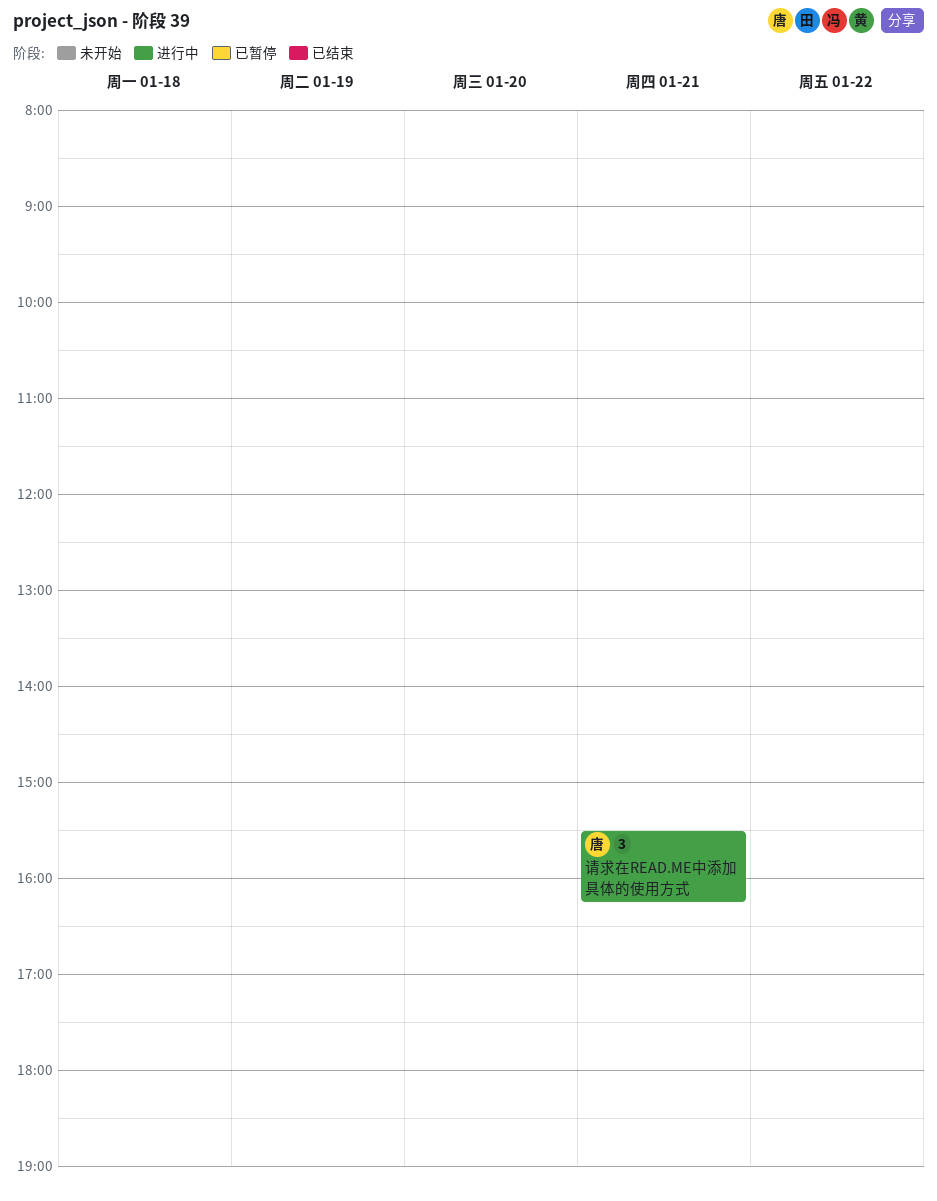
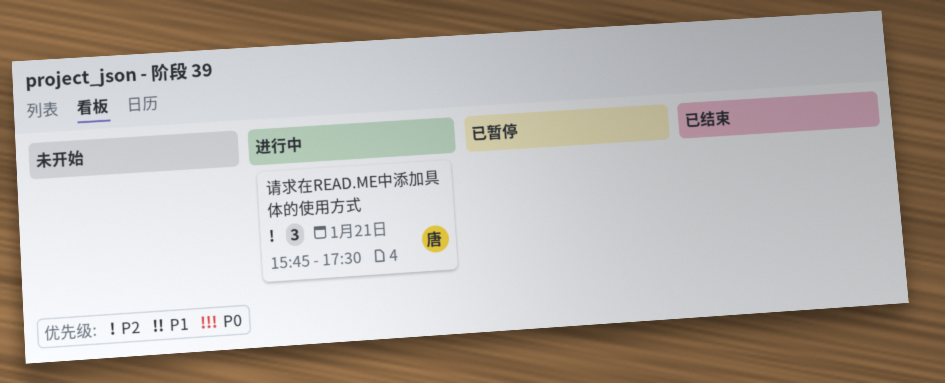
请求在READ.ME中添加具体的使用方式, begins: 15:30 -> 15:45
请求在READ.ME中添加具体的使用方式, ends: 16:15 -> 17:30

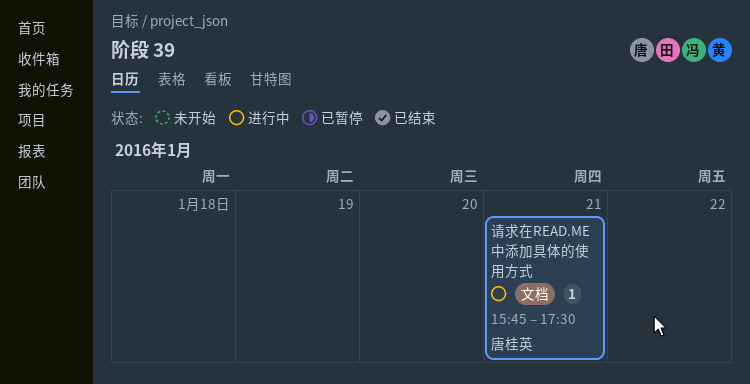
请求在READ.ME中添加具体的使用方式, estimate: 3 -> 1

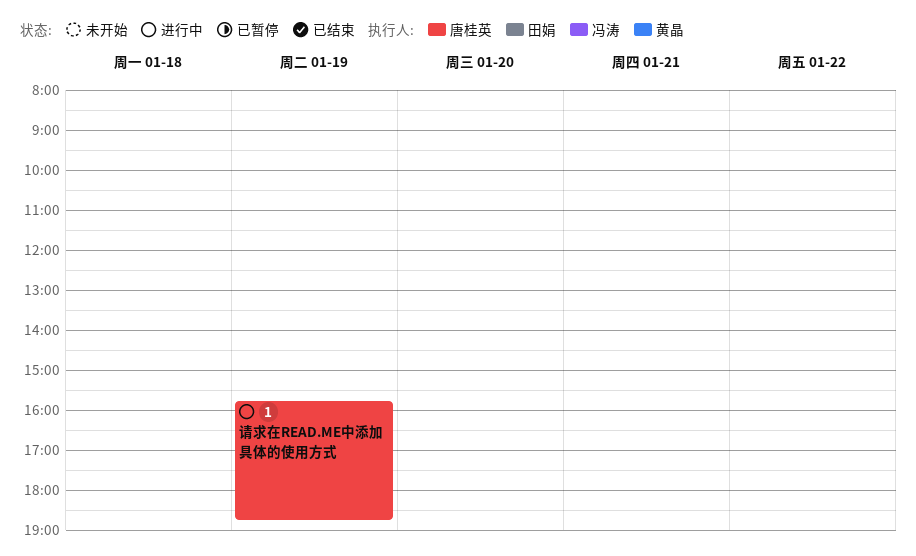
请求在READ.ME中添加具体的使用方式, day: Jan 21 -> Jan 19
请求在READ.ME中添加具体的使用方式, ends: 17:30 -> 18:45

